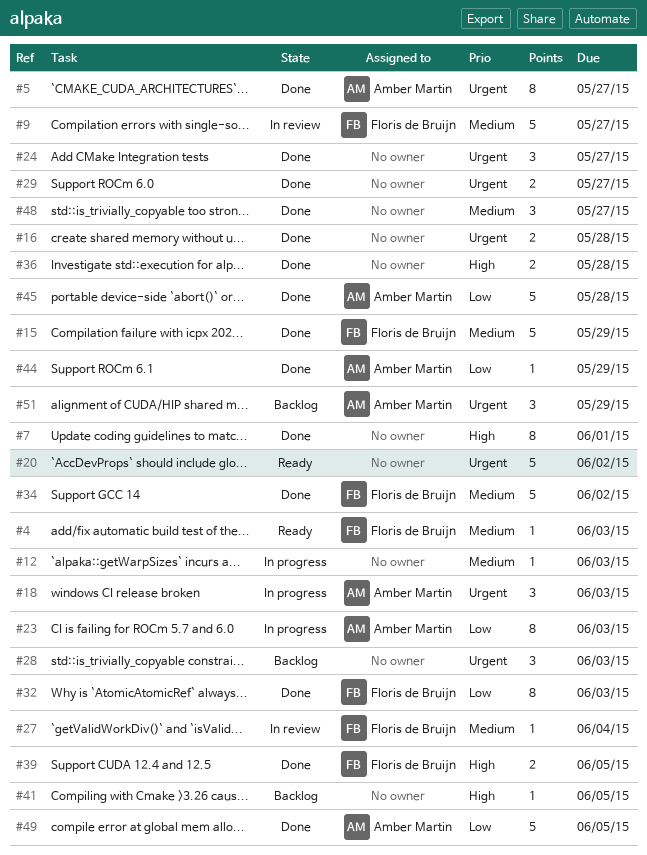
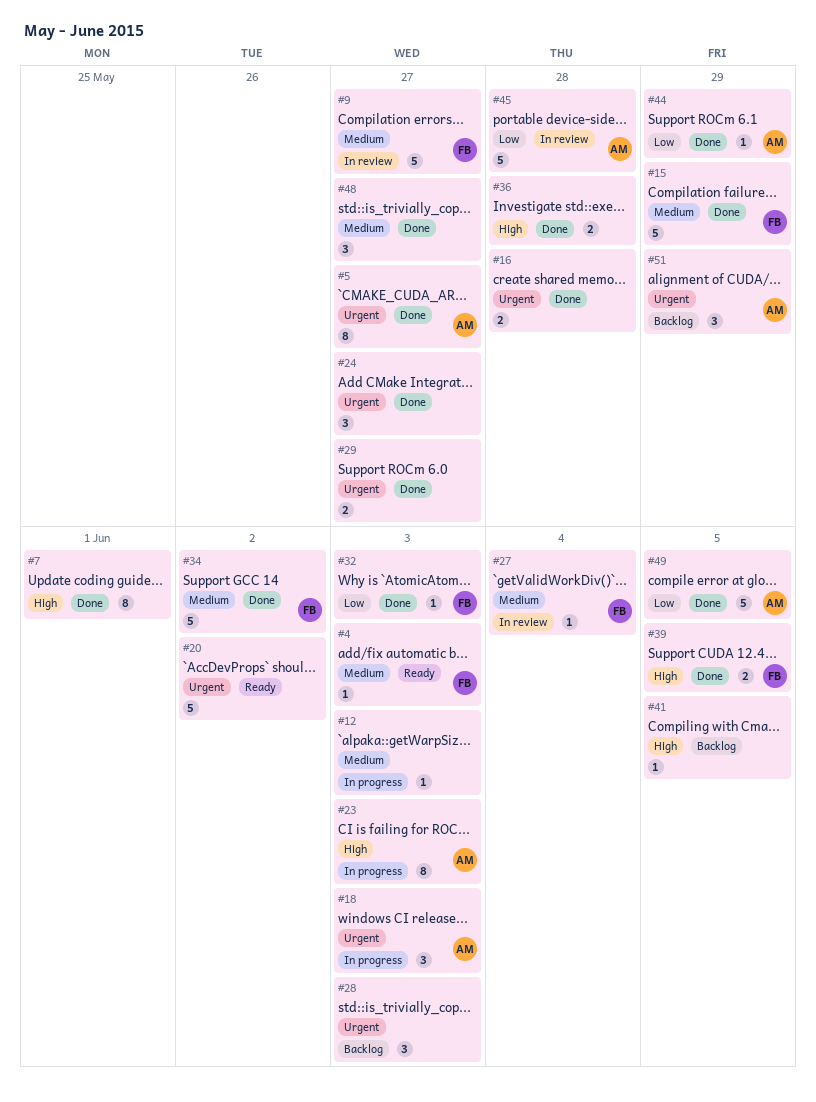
#23, priority: Low -> High
#32, estimate: 8 -> 1
#45, status: Done -> In review

